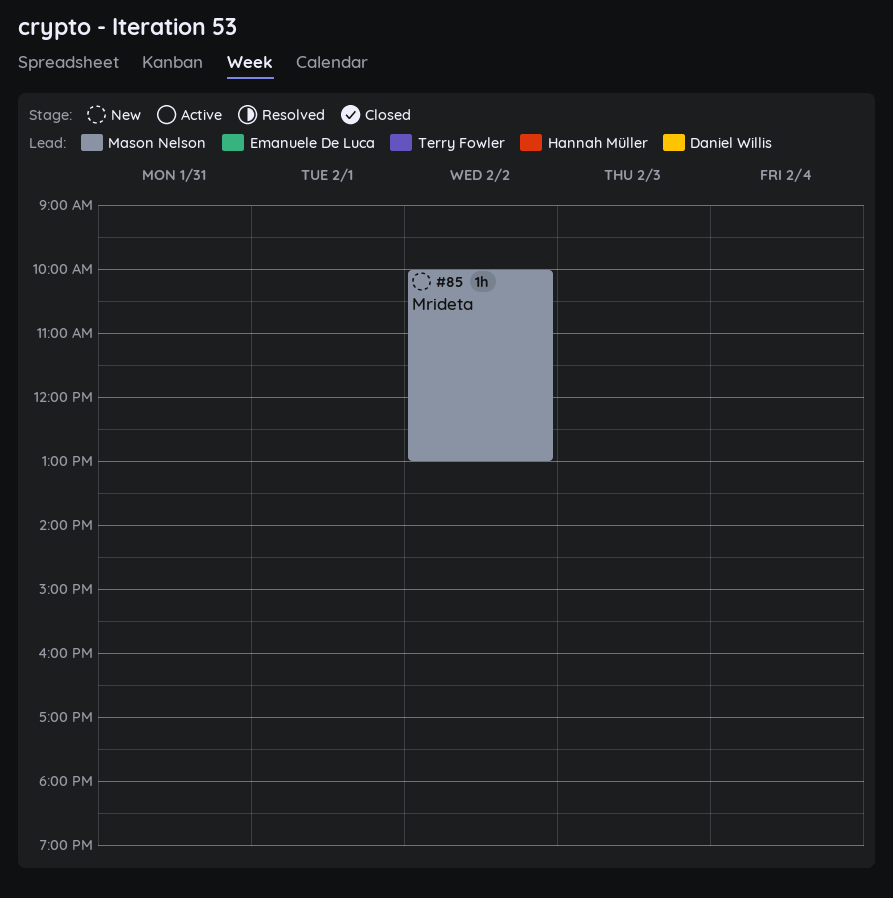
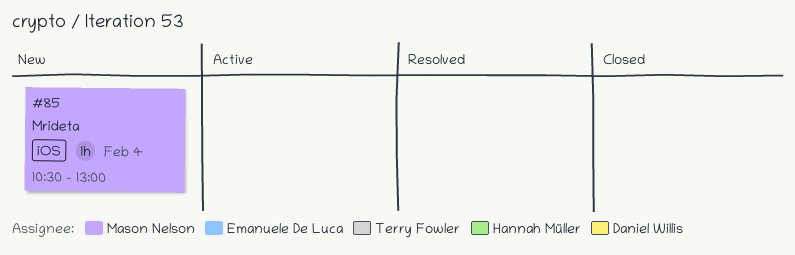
#85, day: Feb 2 -> Feb 4
#85, begins: 10:00 -> 10:30

